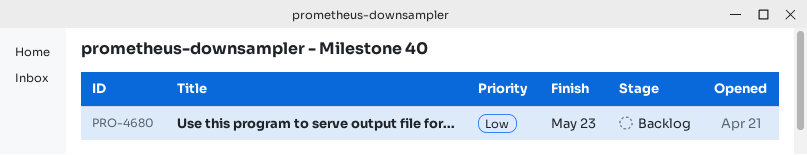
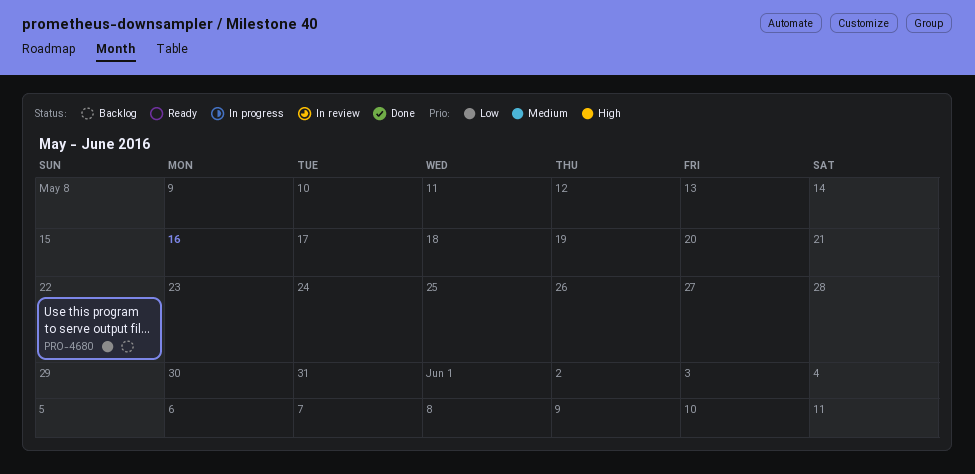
PRO-4680, due: May 23 -> May 22

